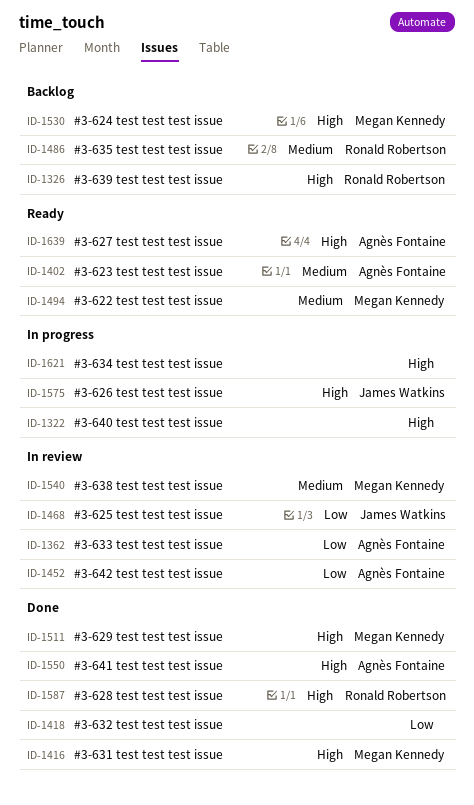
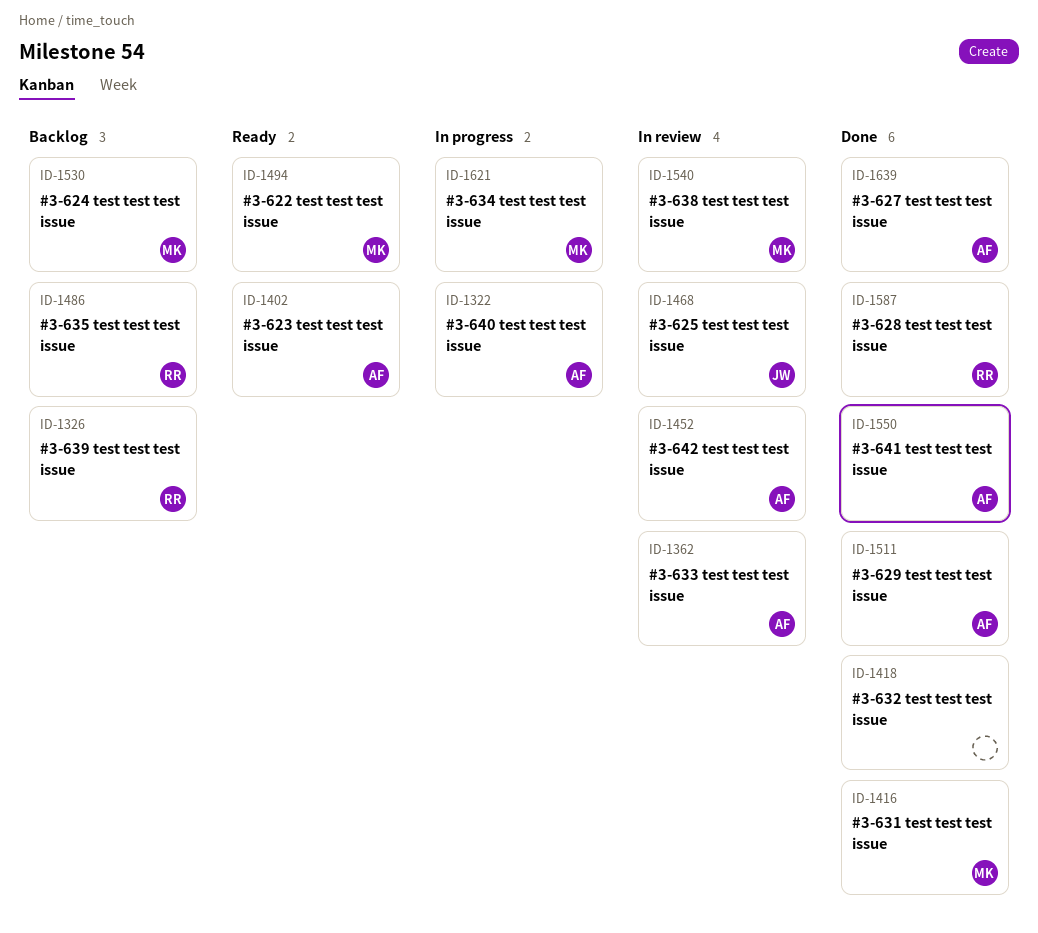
ID-1322, owner: none -> Agnès Fontaine
ID-1511, owner: Megan Kennedy -> Agnès Fontaine
ID-1575: present -> none
ID-1621, owner: none -> Megan Kennedy
ID-1639, status: Ready -> Done

